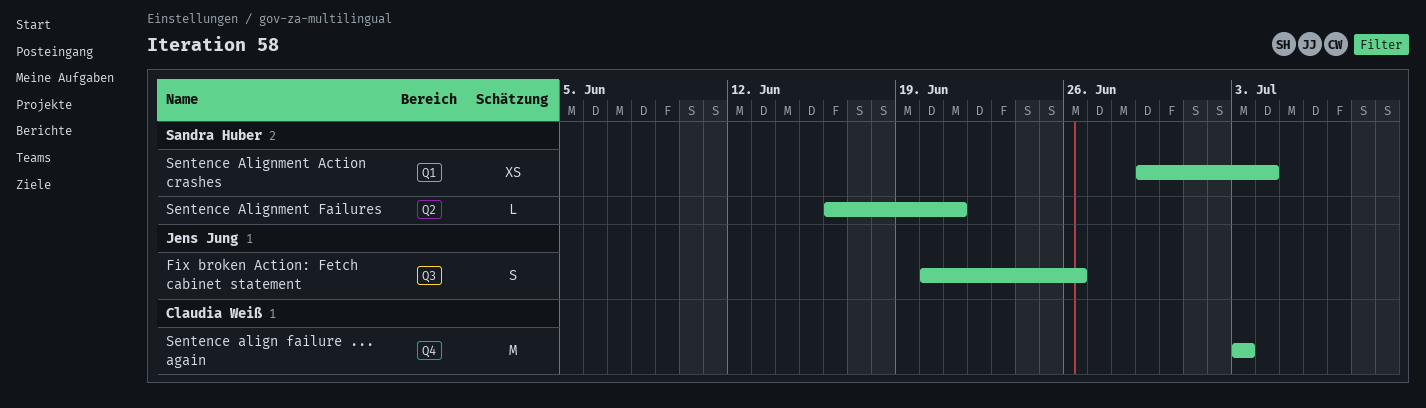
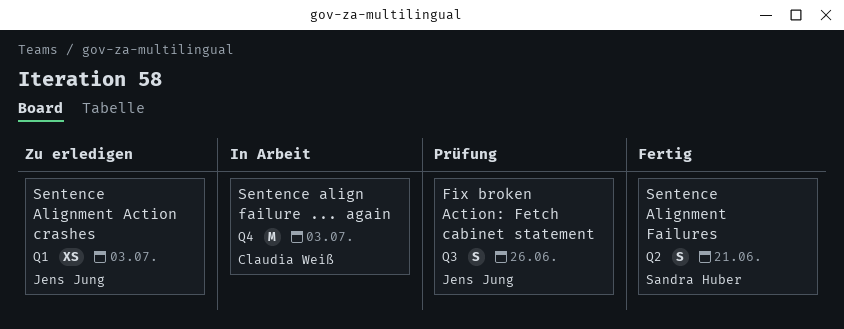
Sentence Alignment Action crashes, owner: Sandra Huber -> Jens Jung
Sentence Alignment Action crashes, due: Jul 4 -> Jul 3
Sentence Alignment Failures, estimate: L -> S

